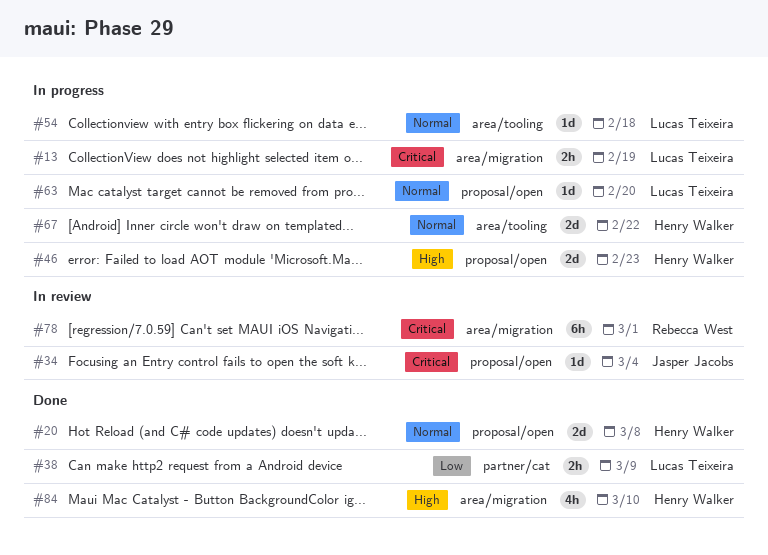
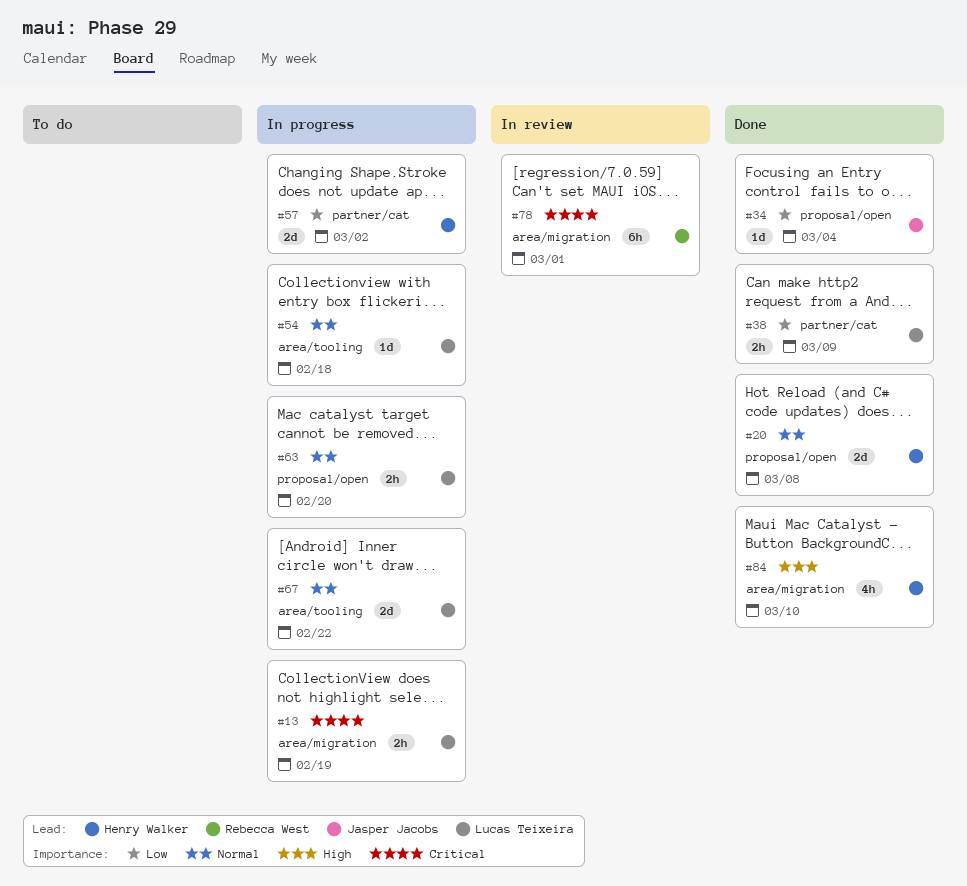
#34, status: In review -> Done
#34, priority: Critical -> Low
#46: present -> none
#57: none -> present
#63, estimate: 1d -> 2h
#67, owner: Henry Walker -> Lucas Teixeira

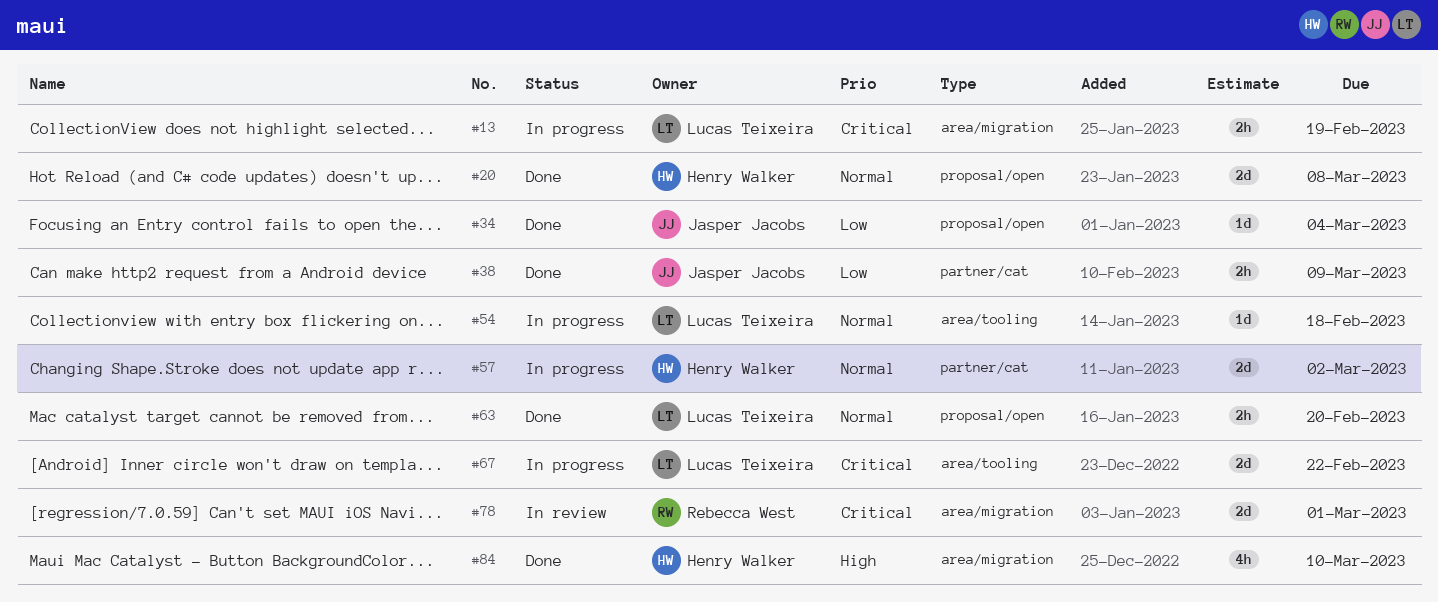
#38, owner: Lucas Teixeira -> Jasper Jacobs
#57, priority: Low -> Normal
#63, status: In progress -> Done
#67, priority: Normal -> Critical
#78, estimate: 6h -> 2d

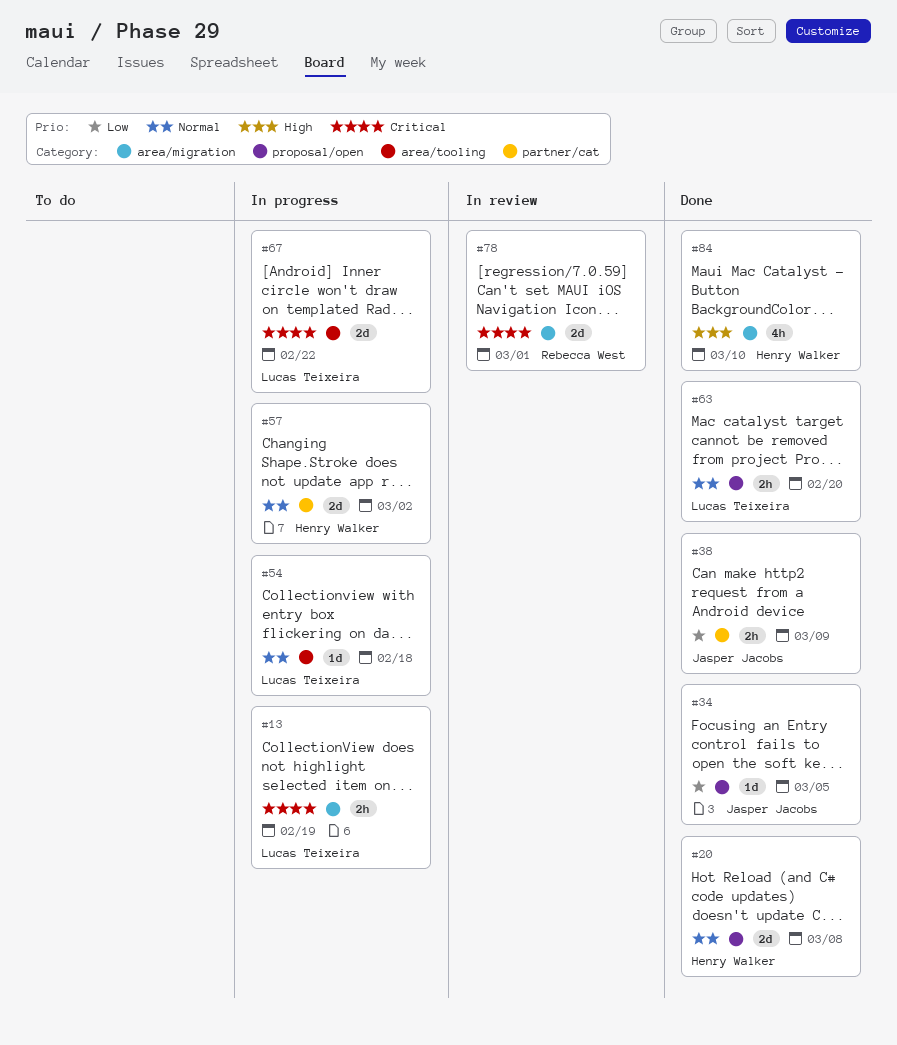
#34, due: Mar 4 -> Mar 5

